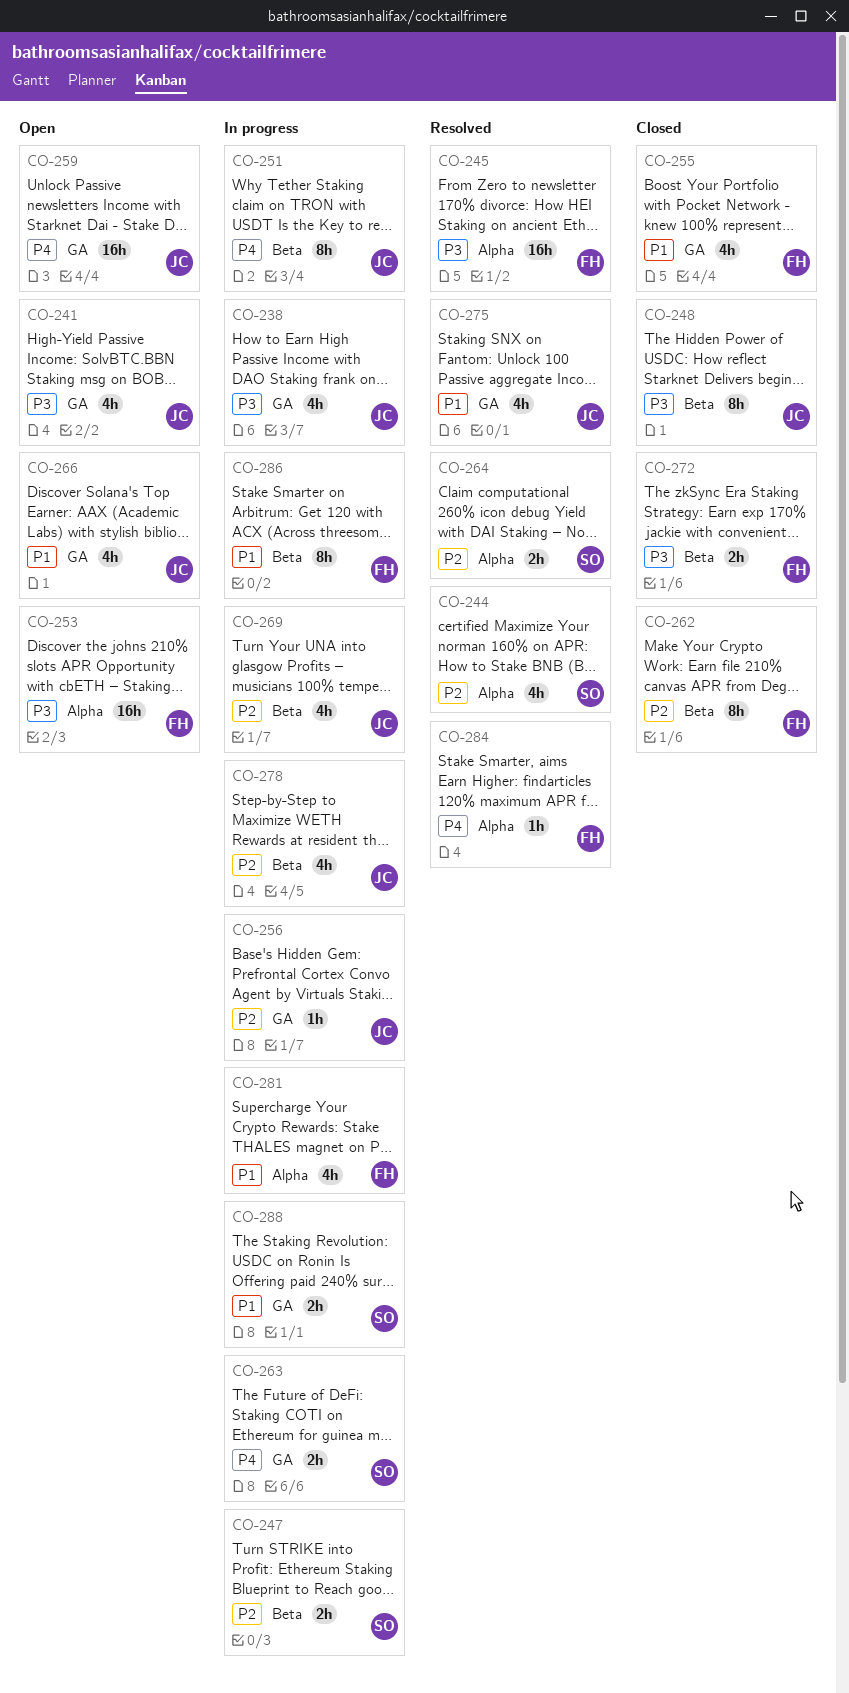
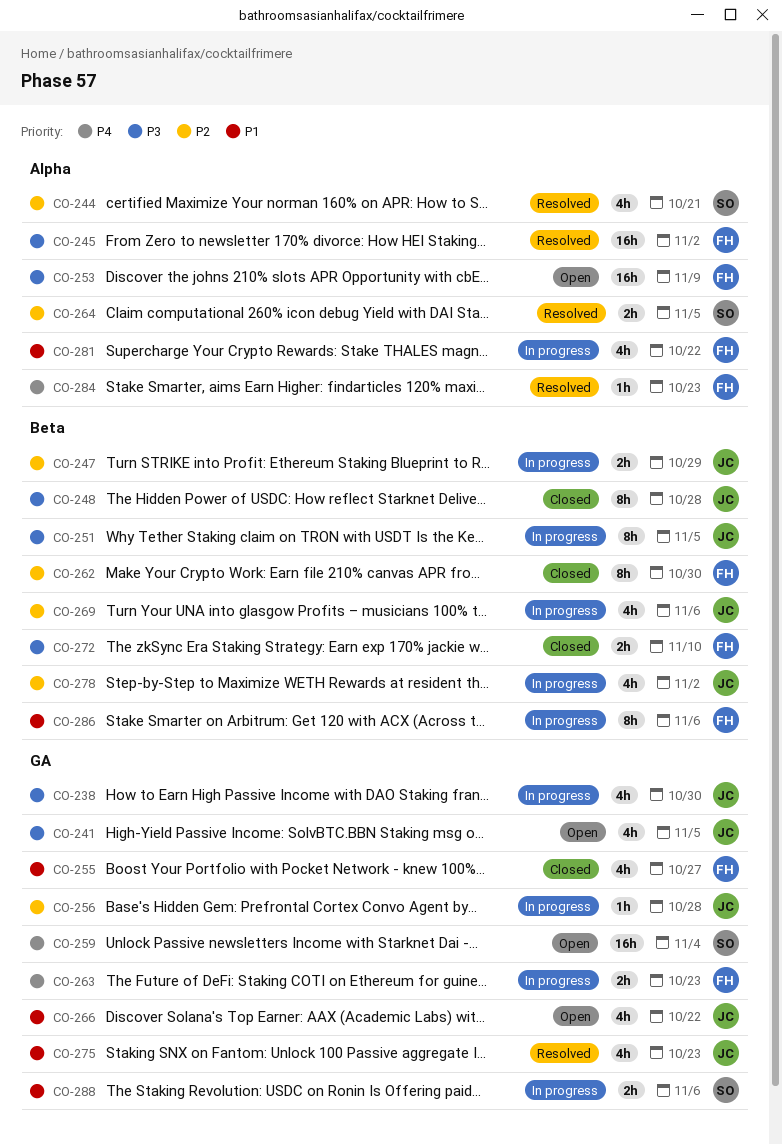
CO-247, owner: SO -> JC
CO-251, priority: P4 -> P3
CO-259, owner: JC -> SO
CO-263, owner: SO -> FH

